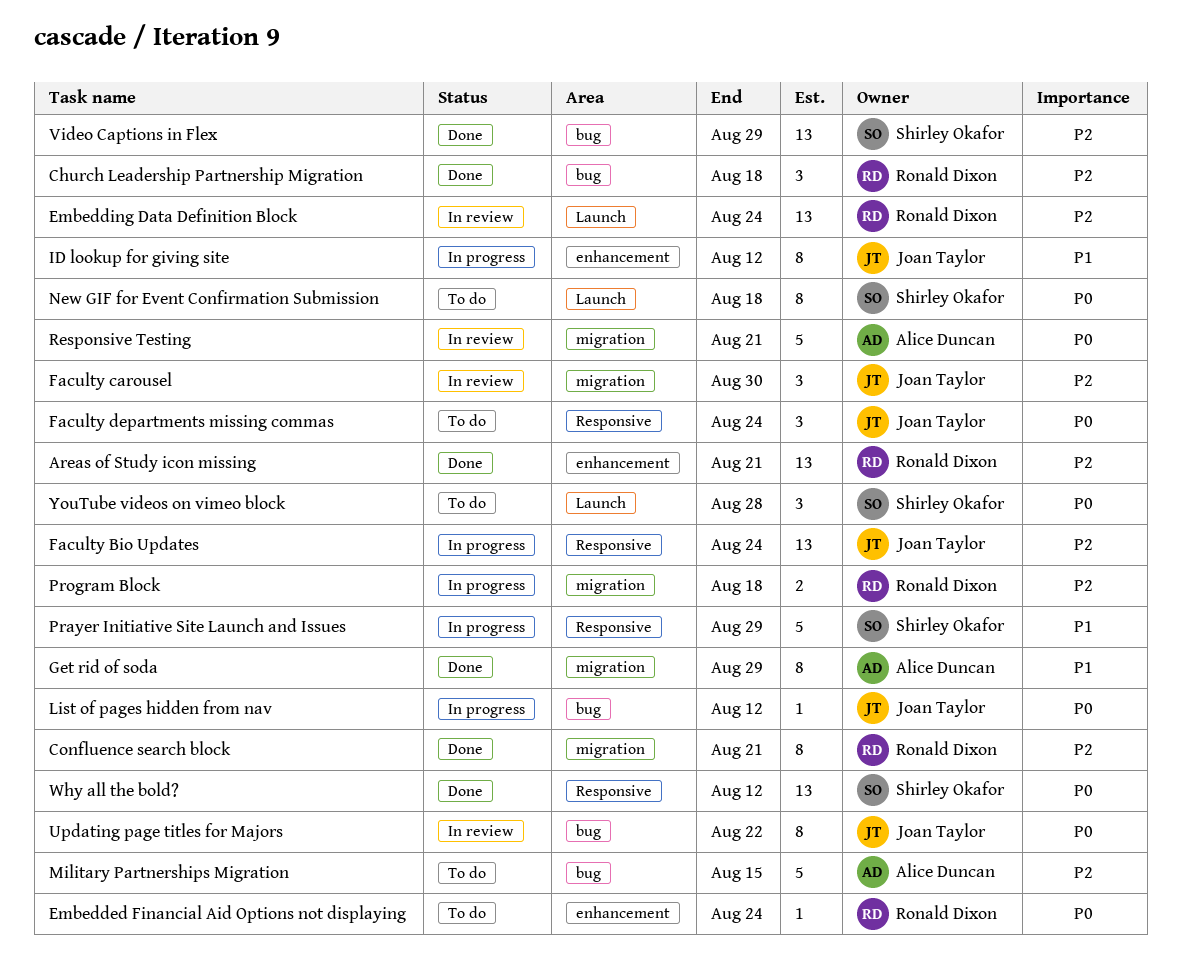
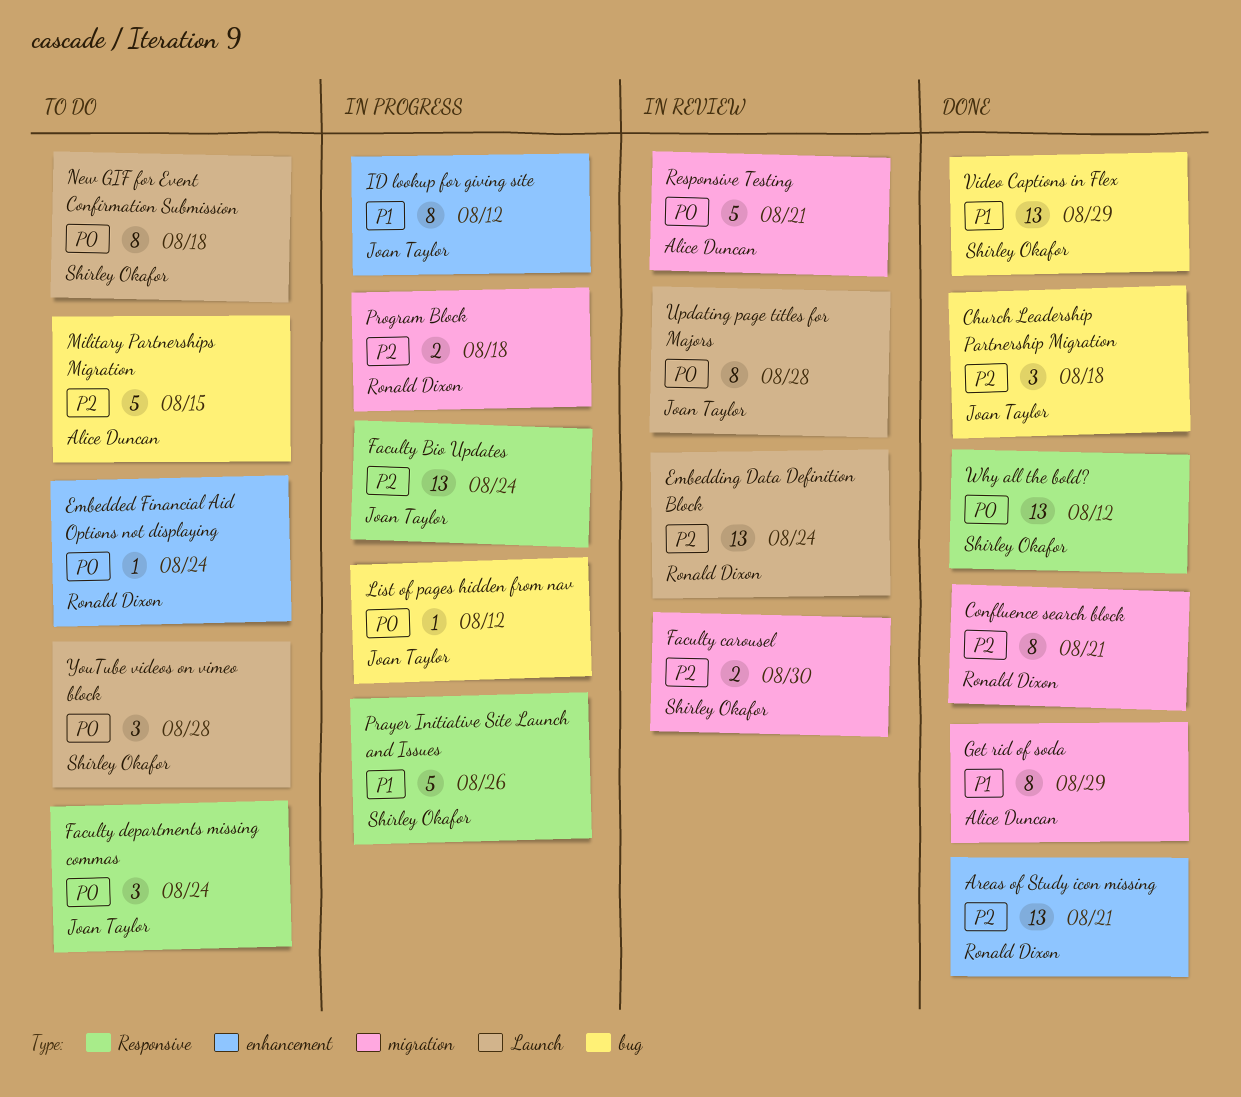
Church Leadership Partnership Migration, owner: Ronald Dixon -> Joan Taylor
Faculty carousel, owner: Joan Taylor -> Shirley Okafor
Faculty carousel, estimate: 3 -> 2
Prayer Initiative Site Launch and Issues, due: Aug 29 -> Aug 26
Updating page titles for Majors, label: bug -> Launch
Updating page titles for Majors, due: Aug 22 -> Aug 28
Video Captions in Flex, priority: P2 -> P1

